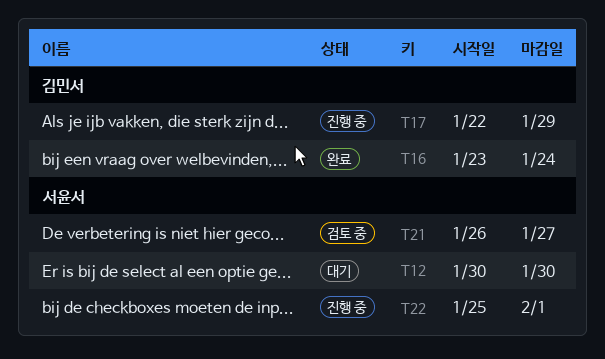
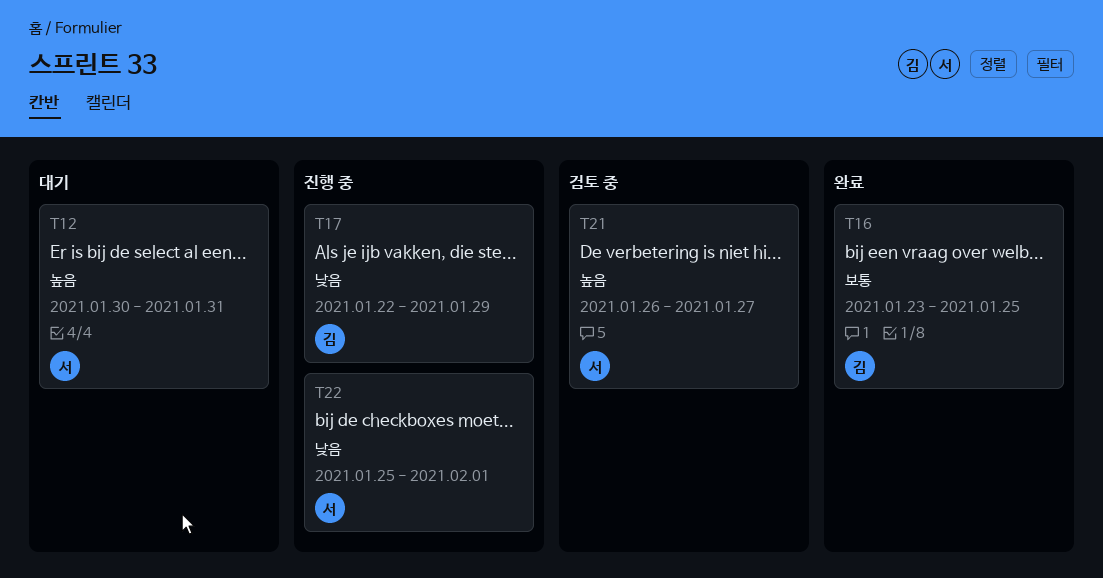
T12, due: Jan 30 -> Jan 31
T16, due: Jan 24 -> Jan 25

